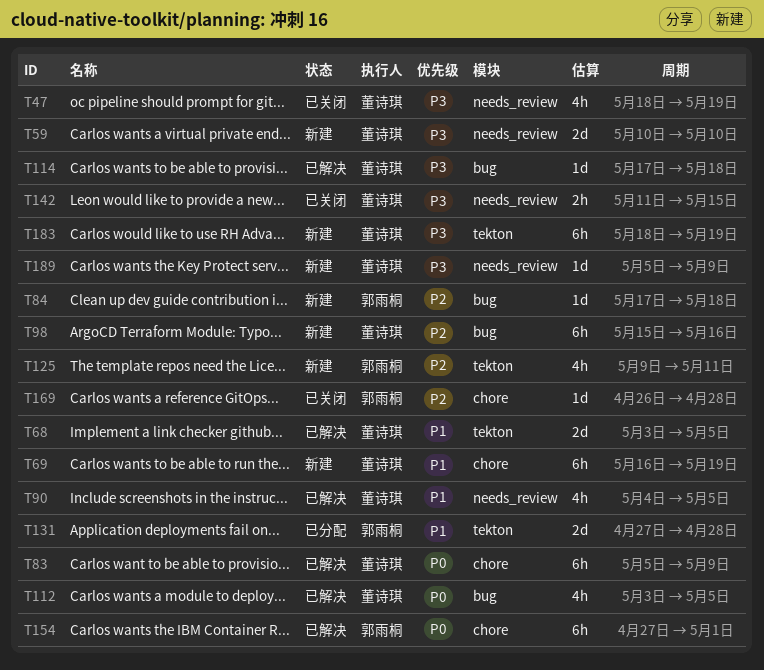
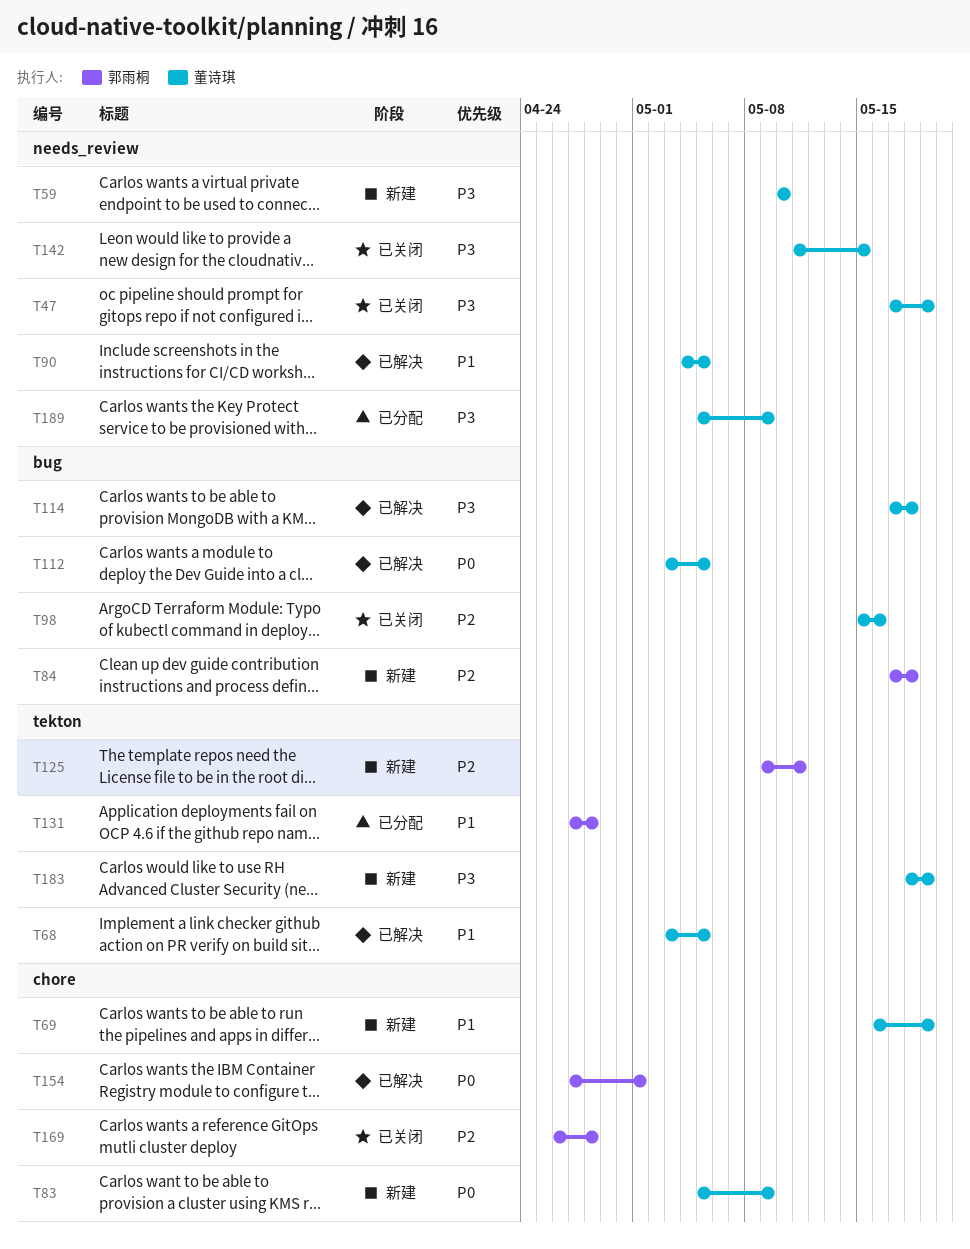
T47, start: May 18 -> May 17
T83, status: 已解决 -> 新建
T98, status: 新建 -> 已关闭
T189, status: 新建 -> 已分配

